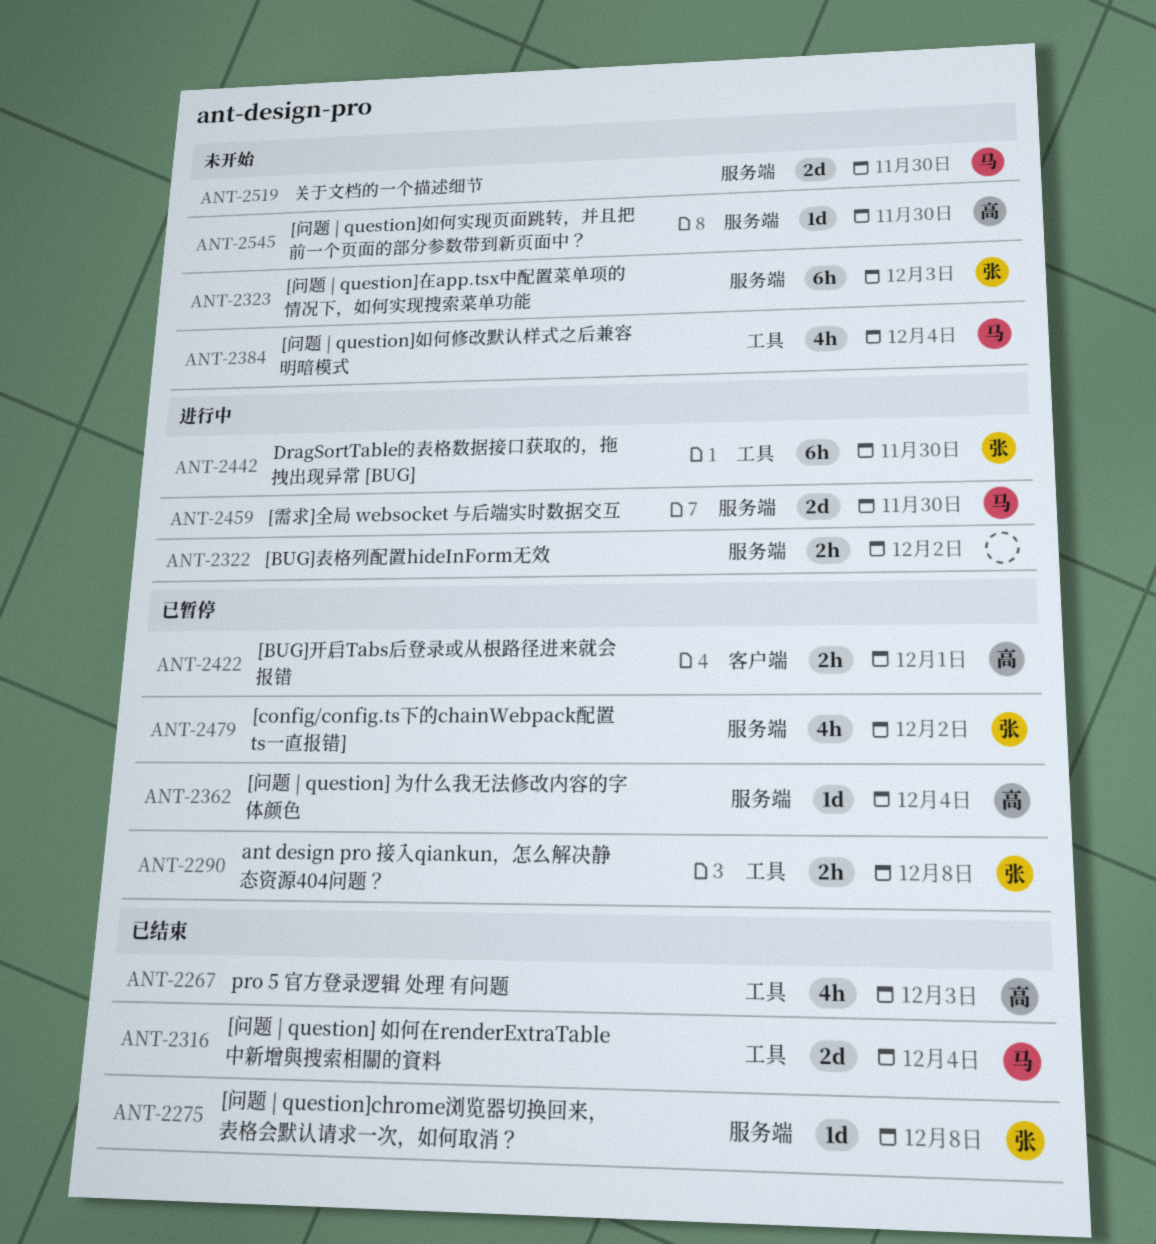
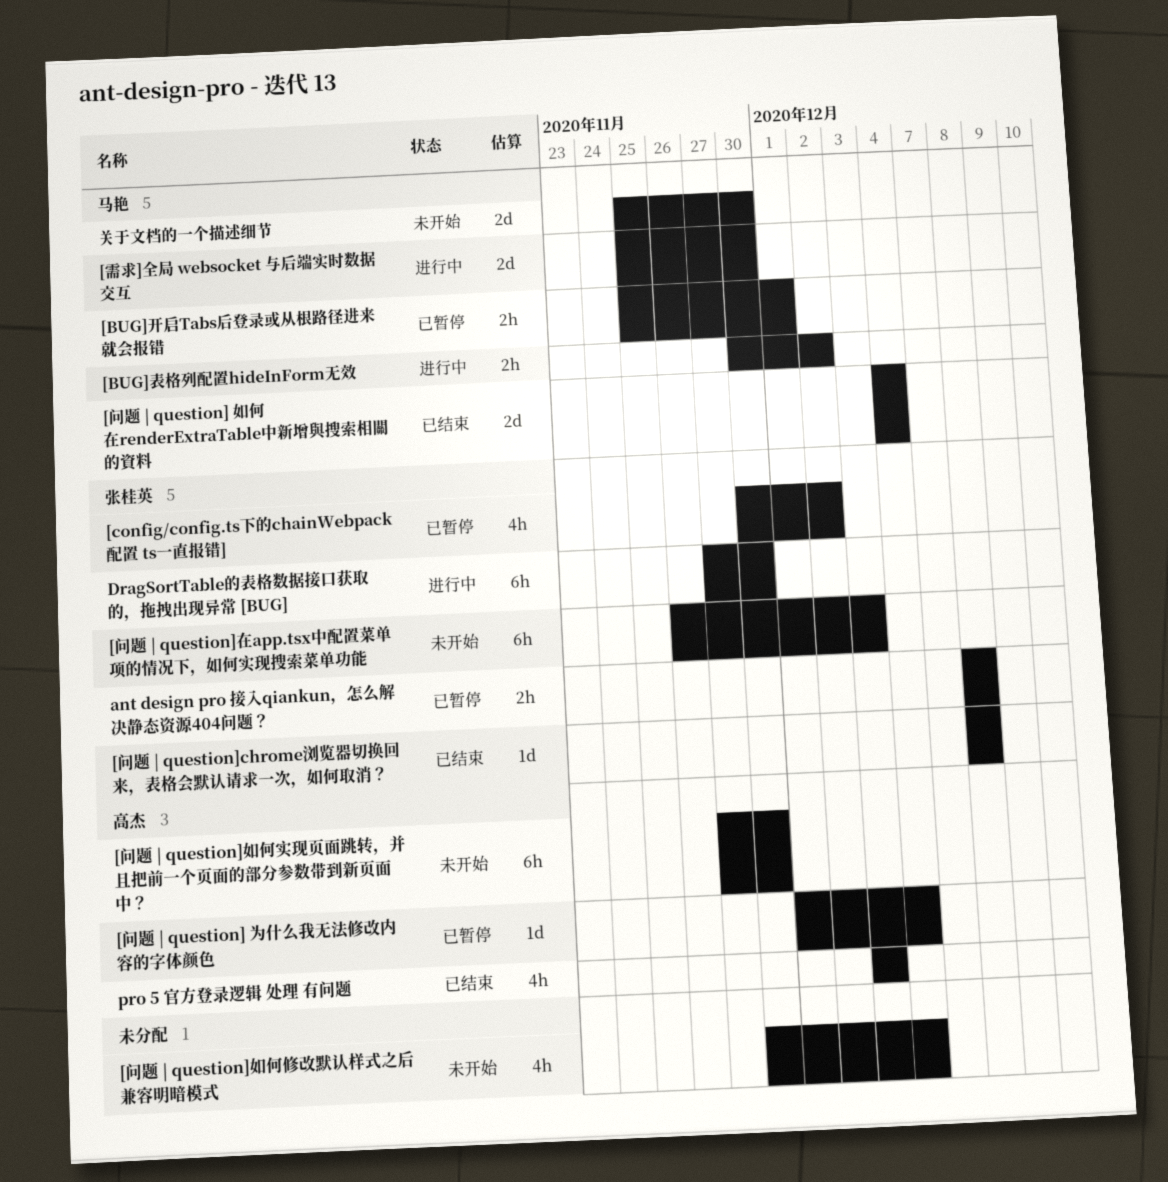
[BUG]开启Tabs后登录或从根路径进来就会报错, owner: 高杰 -> 马艳
[BUG]表格列配置hideInForm无效, owner: none -> 马艳
[问题 | question]如何修改默认样式之后兼容明暗模式, owner: 马艳 -> none
[问题 | question]如何实现页面跳转，并且把前一个页面的部分参数带到新页面中？, estimate: 1d -> 6h

